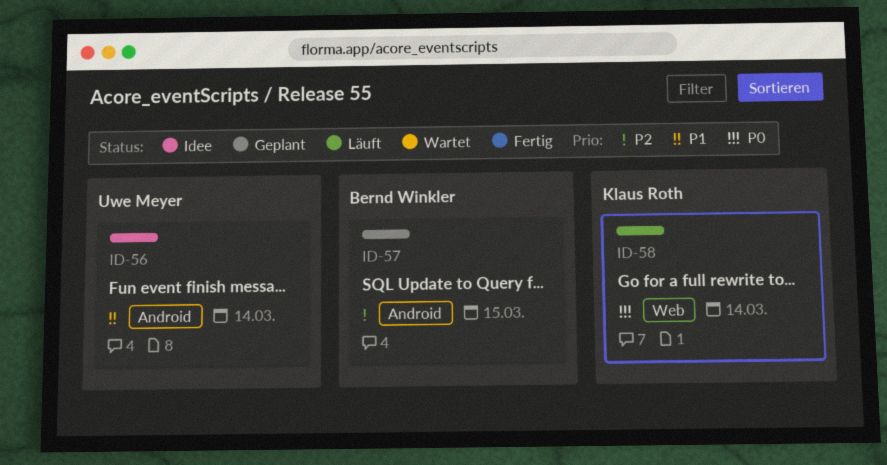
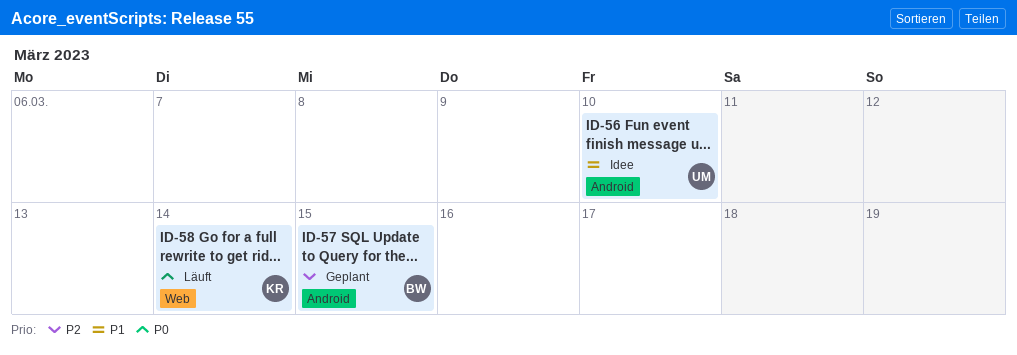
ID-56, due: Mar 14 -> Mar 10

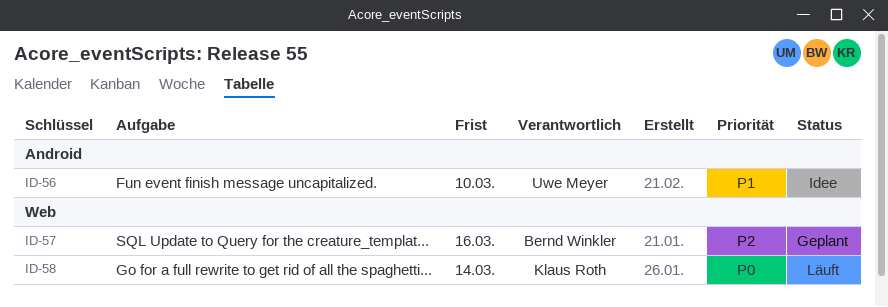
ID-57, label: Android -> Web
ID-57, due: Mar 15 -> Mar 16

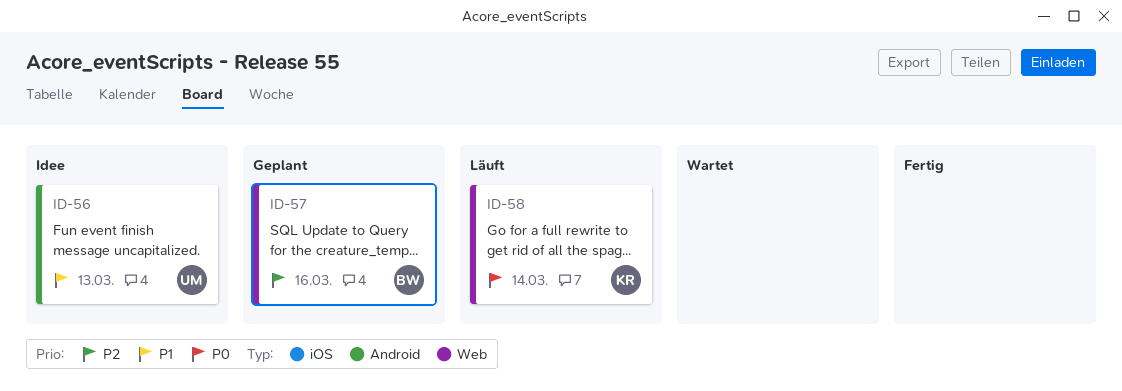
ID-56, due: Mar 10 -> Mar 13

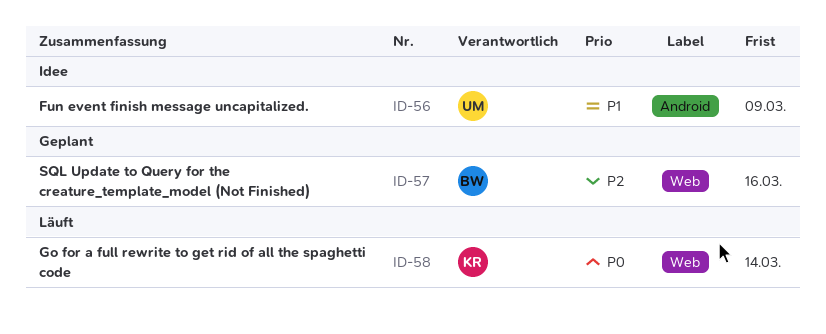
ID-56, due: Mar 13 -> Mar 9

